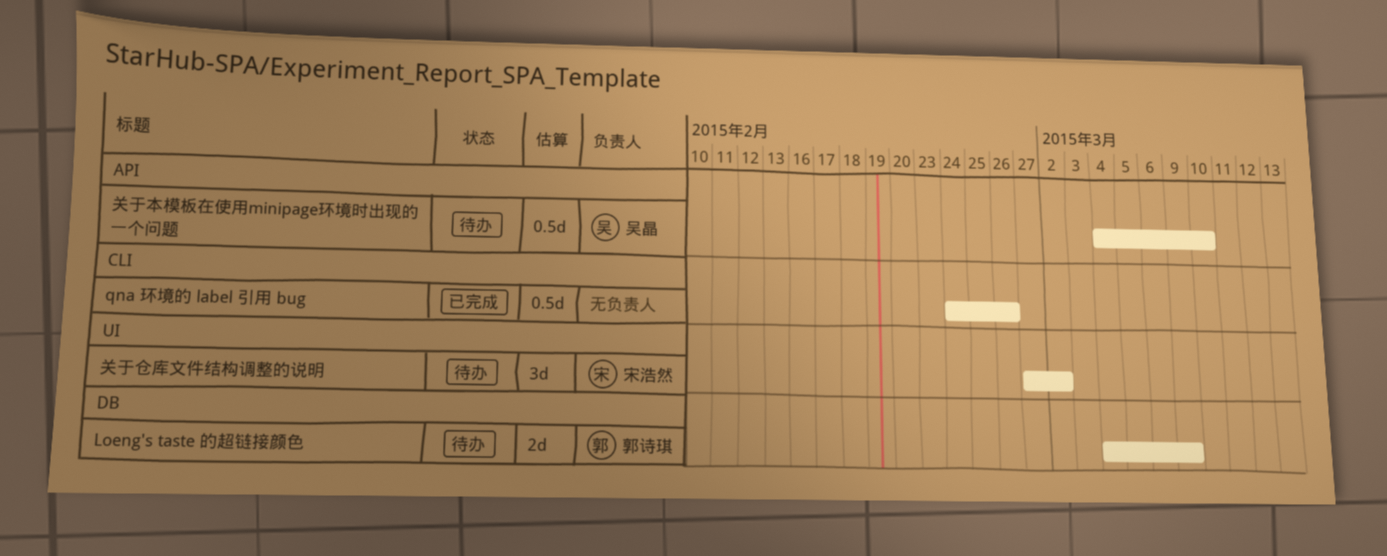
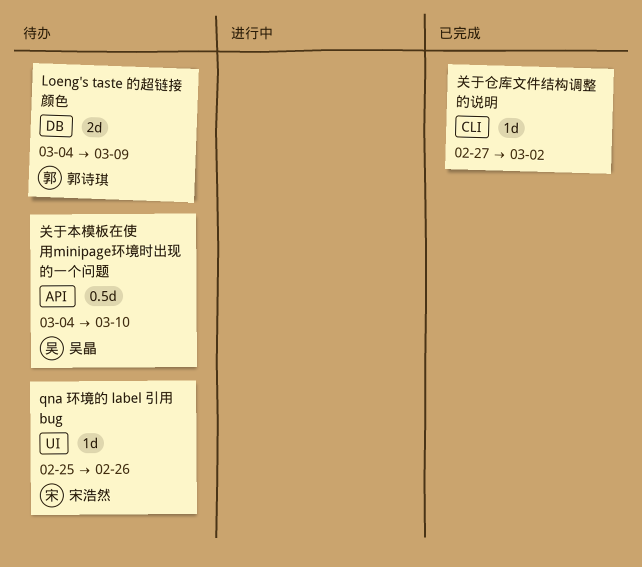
qna 环境的 label 引用 bug, status: 已完成 -> 待办
qna 环境的 label 引用 bug, owner: none -> 宋浩然
qna 环境的 label 引用 bug, label: CLI -> UI
qna 环境的 label 引用 bug, estimate: 0.5d -> 1d
qna 环境的 label 引用 bug, start: Feb 24 -> Feb 25
关于仓库文件结构调整的说明, status: 待办 -> 已完成
关于仓库文件结构调整的说明, owner: 宋浩然 -> none
关于仓库文件结构调整的说明, label: UI -> CLI
关于仓库文件结构调整的说明, estimate: 3d -> 1d

